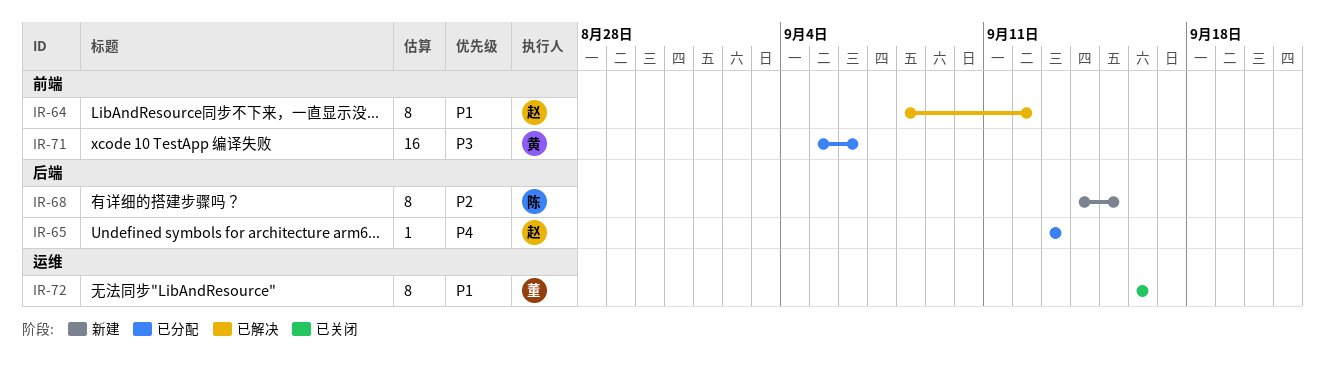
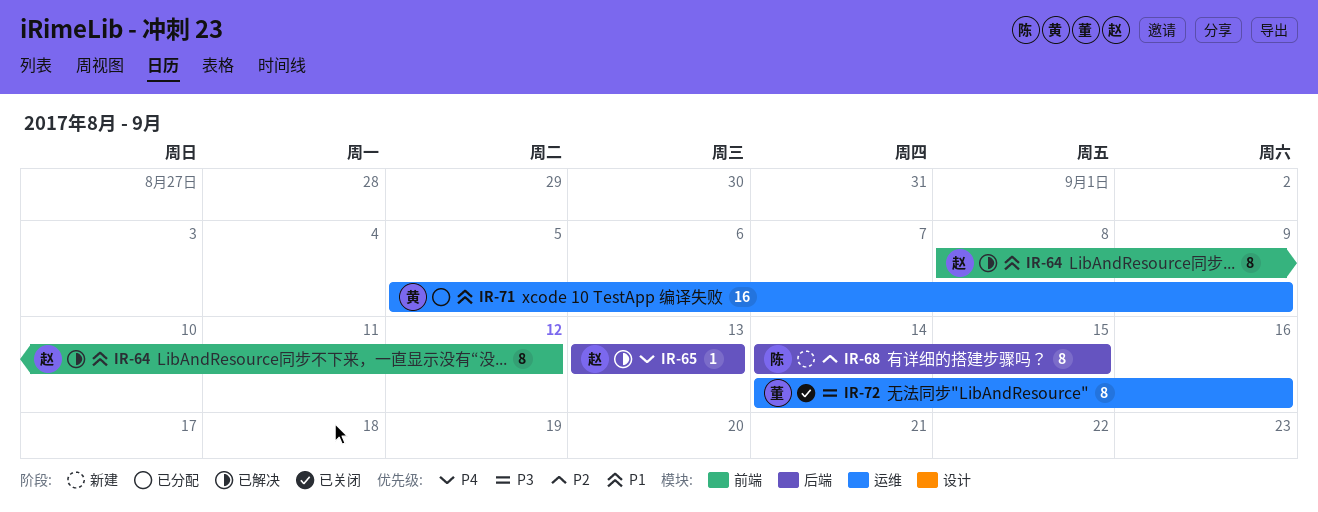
IR-65, status: 已分配 -> 已解决
IR-71, priority: P3 -> P1
IR-71, label: 前端 -> 运维
IR-71, due: Sep 6 -> Sep 9
IR-72, priority: P1 -> P3
IR-72, start: Sep 16 -> Sep 14

